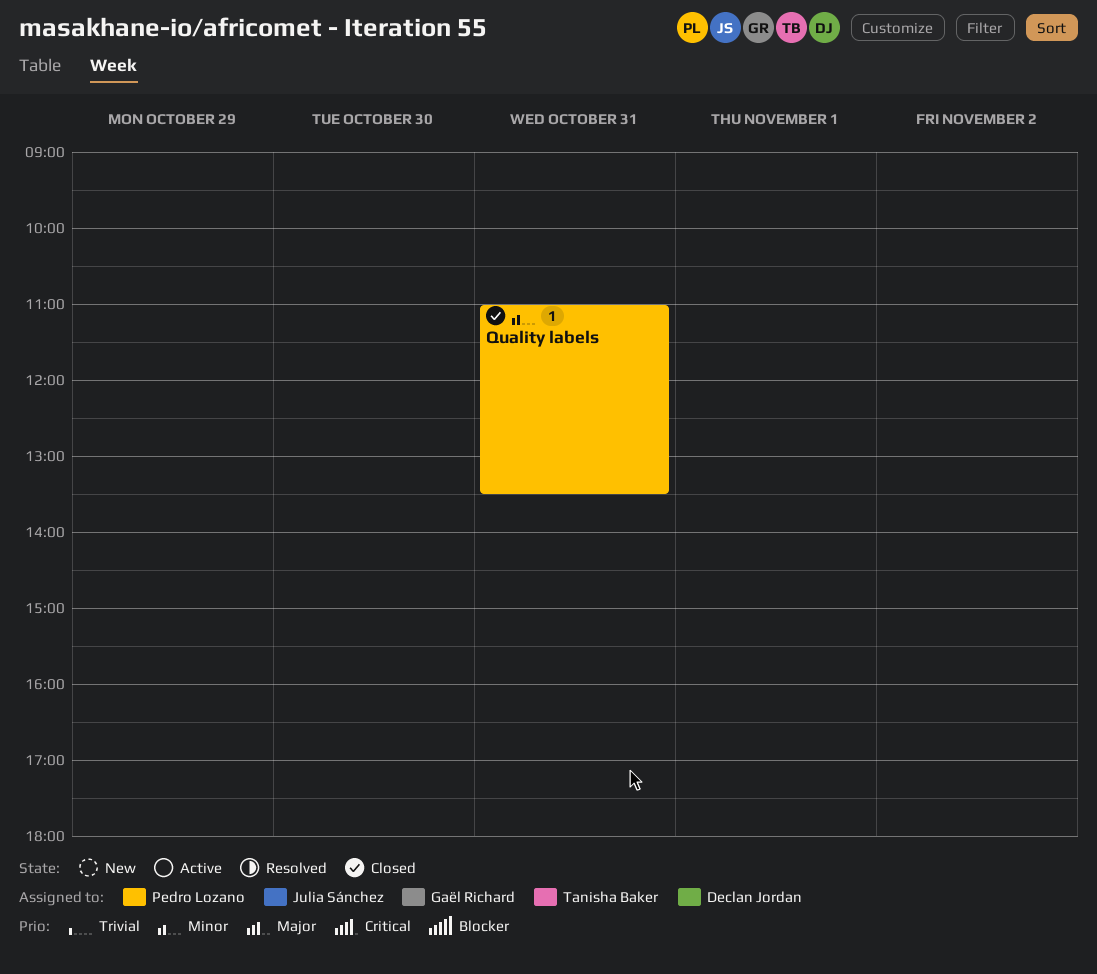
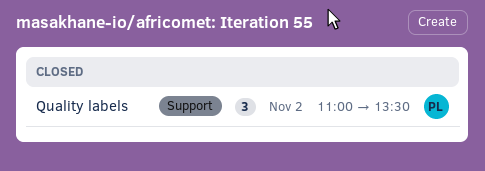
Quality labels, estimate: 1 -> 3
Quality labels, day: Oct 31 -> Nov 2

